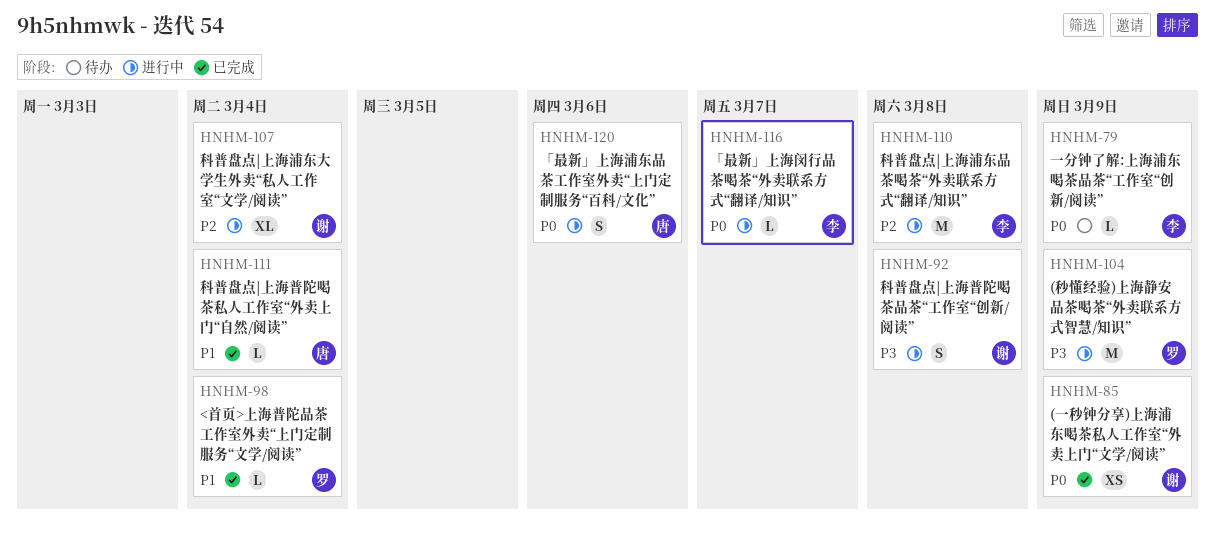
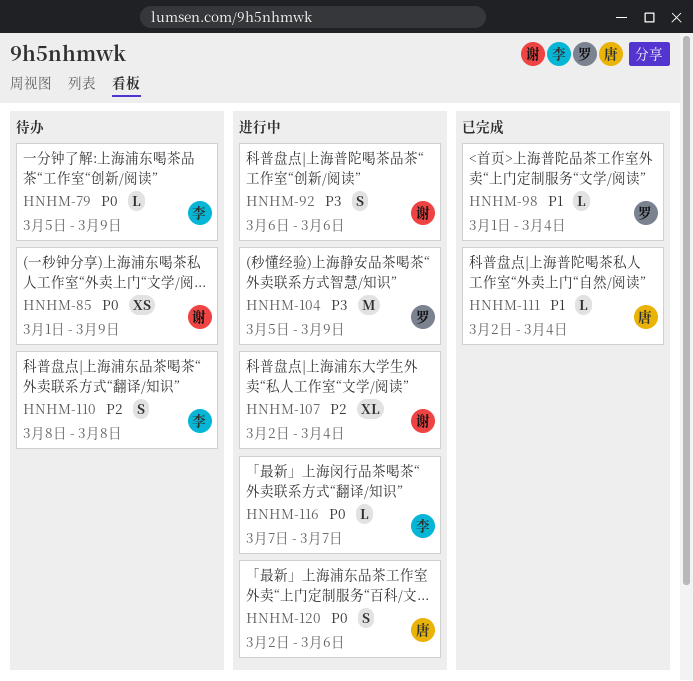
HNHM-85, status: 已完成 -> 待办
HNHM-92, due: Mar 8 -> Mar 6
HNHM-110, status: 进行中 -> 待办
HNHM-110, estimate: M -> S

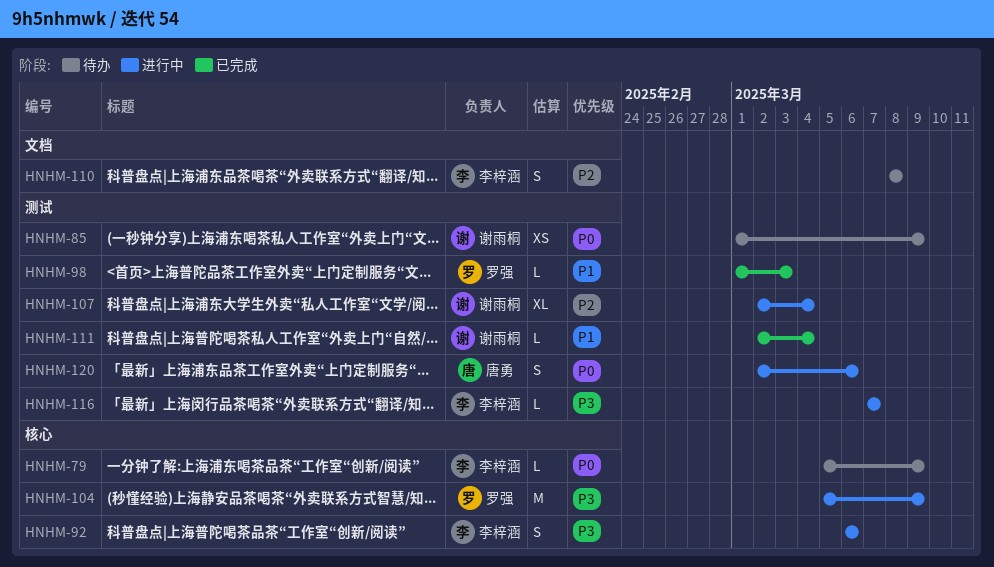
HNHM-92, owner: 谢雨桐 -> 李梓涵
HNHM-98, due: Mar 4 -> Mar 3
HNHM-111, owner: 唐勇 -> 谢雨桐
HNHM-116, priority: P0 -> P3

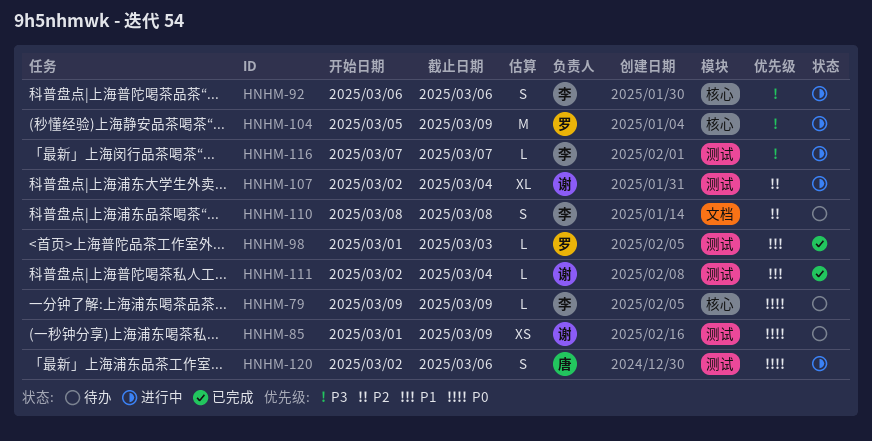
HNHM-79, start: Mar 5 -> Mar 9

